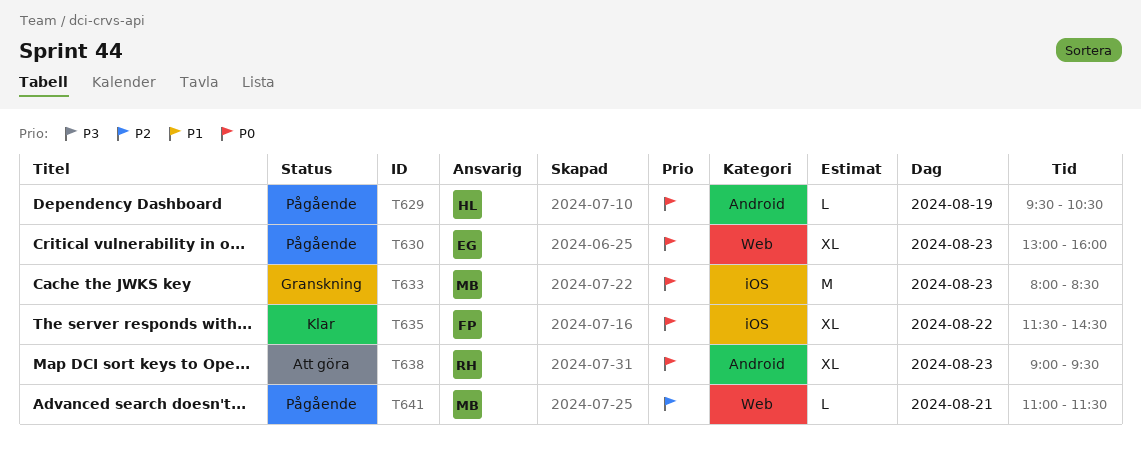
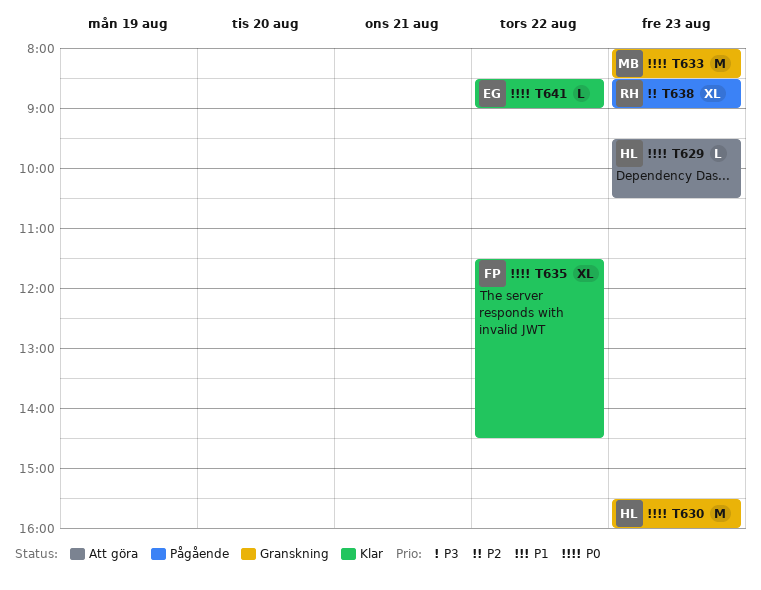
T629, status: Pågående -> Att göra
T629, day: Aug 19 -> Aug 23
T630, status: Pågående -> Granskning
T630, owner: EG -> HL
T630, estimate: XL -> M
T630, begins: 13:00 -> 15:30
T638, status: Att göra -> Pågående
T638, priority: P0 -> P2
T638, begins: 09:00 -> 08:30
T638, ends: 09:30 -> 09:00
T641, status: Pågående -> Klar
T641, owner: MB -> EG
T641, priority: P2 -> P0
T641, day: Aug 21 -> Aug 22
T641, begins: 11:00 -> 08:30
T641, ends: 11:30 -> 09:00

